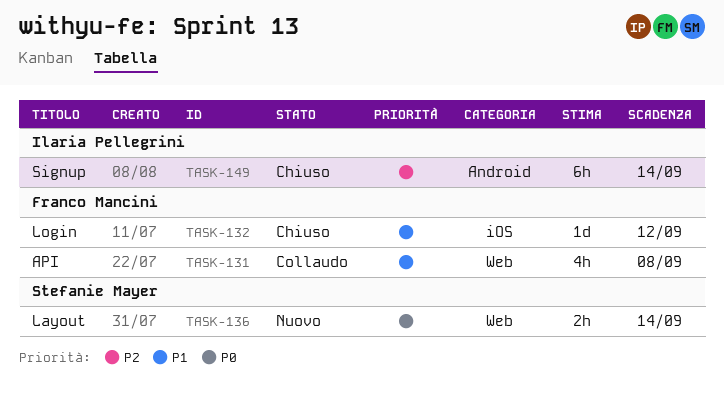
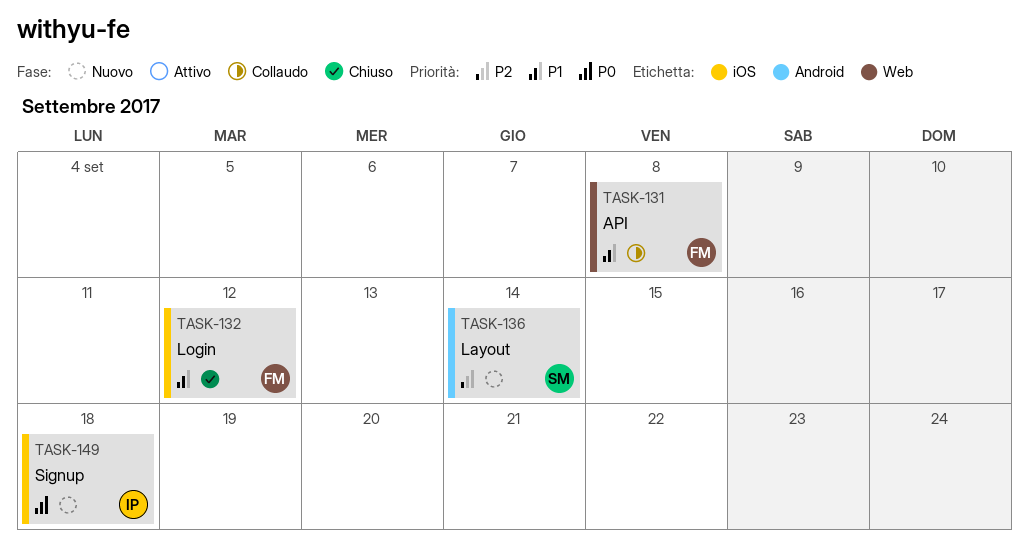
TASK-136, priority: P0 -> P2
TASK-136, label: Web -> Android
TASK-149, status: Chiuso -> Nuovo
TASK-149, priority: P2 -> P0
TASK-149, label: Android -> iOS
TASK-149, due: Sep 14 -> Sep 18

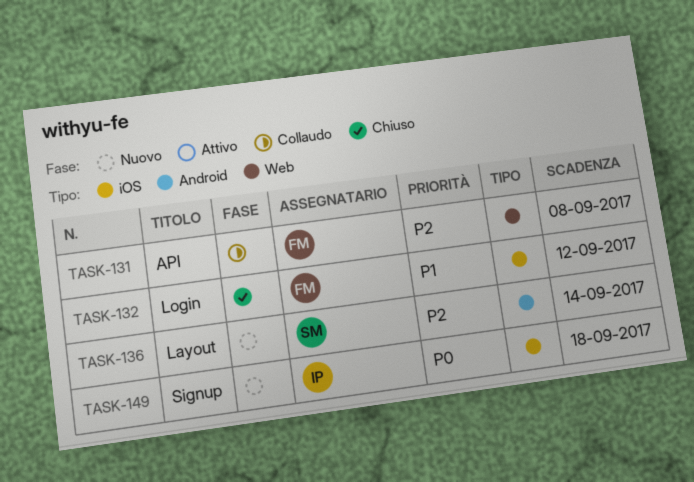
TASK-131, priority: P1 -> P2

